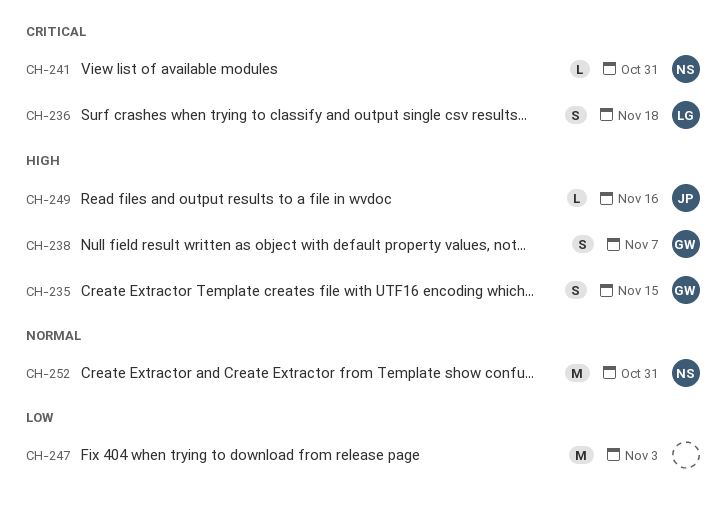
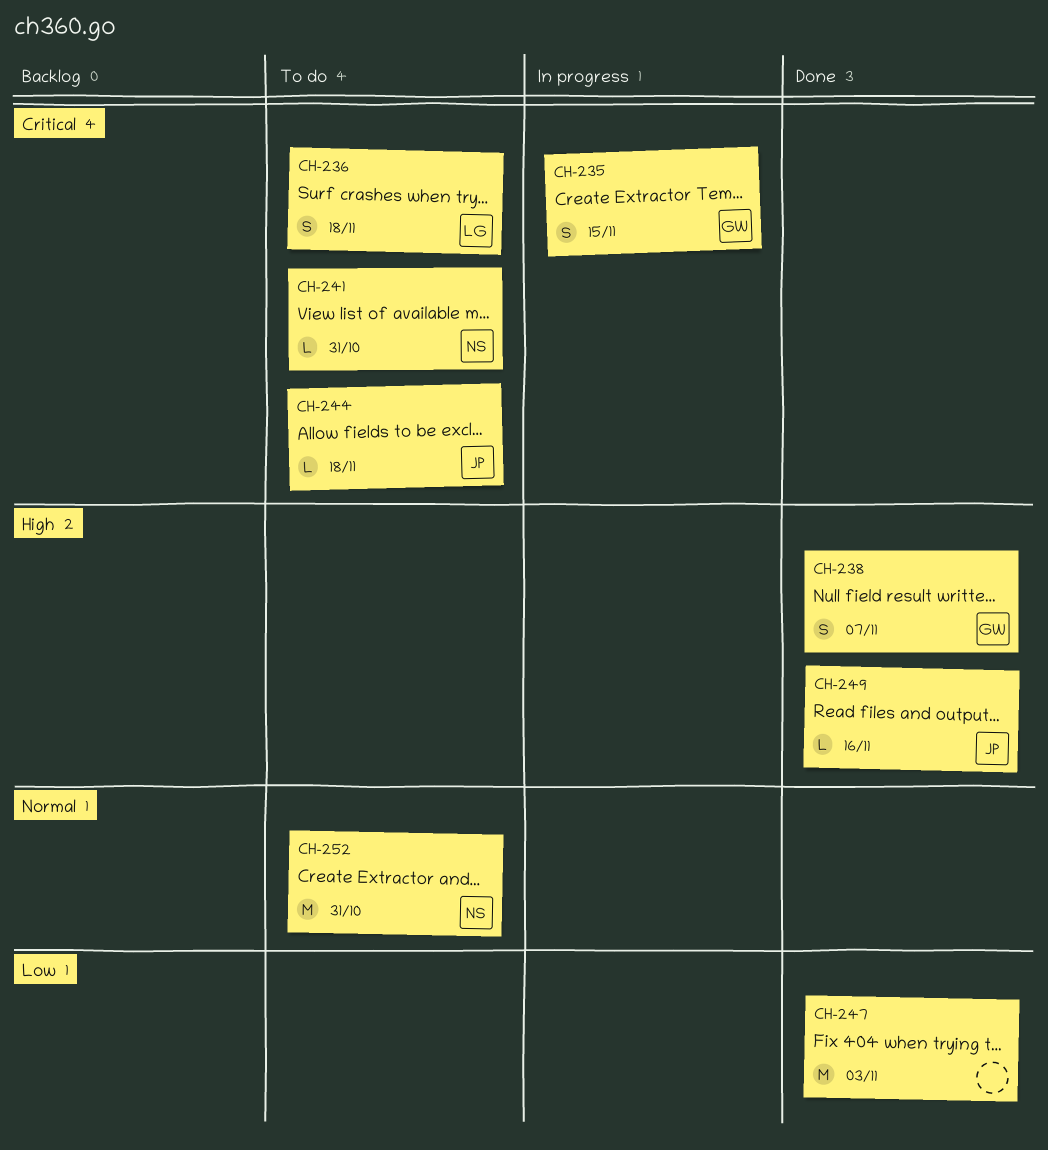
CH-235, priority: High -> Critical
CH-244: none -> present

